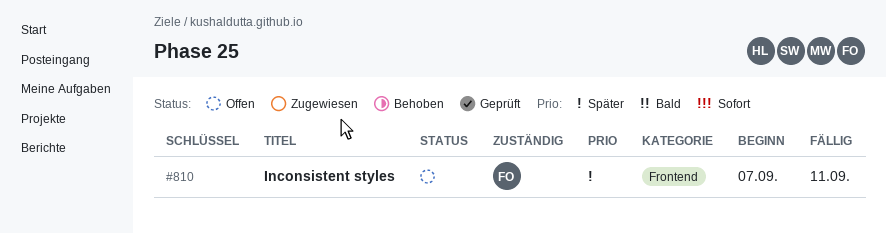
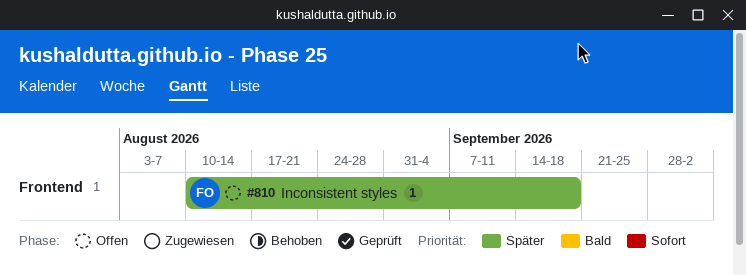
#810, start: Sep 7 -> Aug 10
#810, due: Sep 11 -> Sep 18

